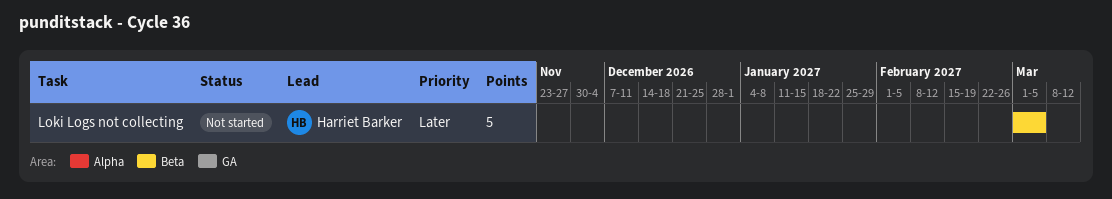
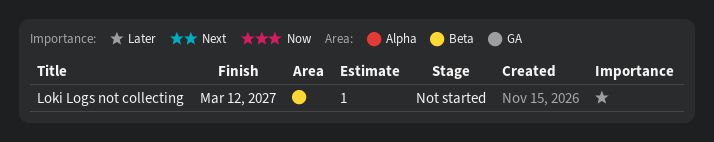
Loki Logs not collecting, estimate: 5 -> 1
Loki Logs not collecting, due: Mar 5 -> Mar 12

